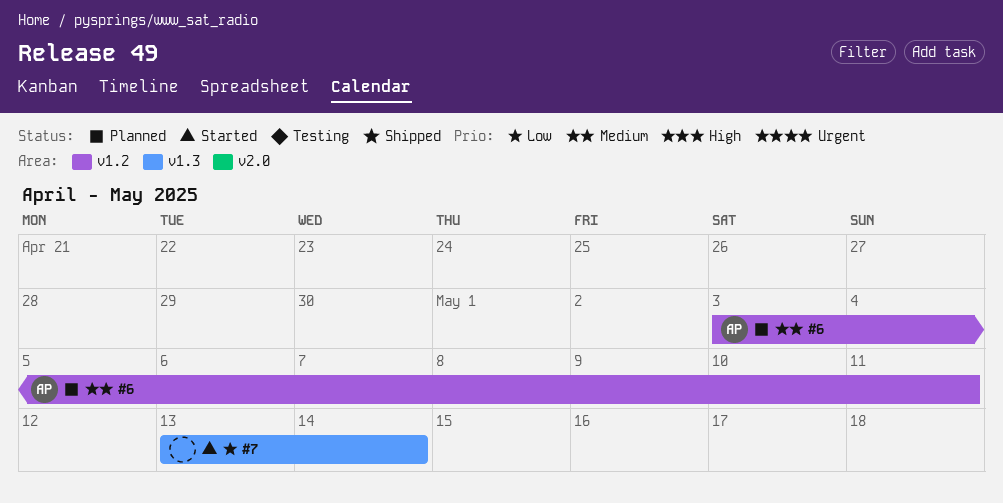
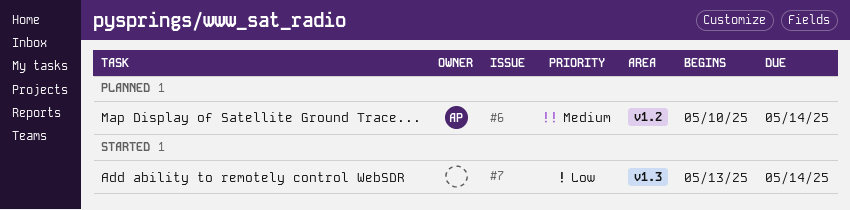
#6, start: May 3 -> May 10
#6, due: May 11 -> May 14

